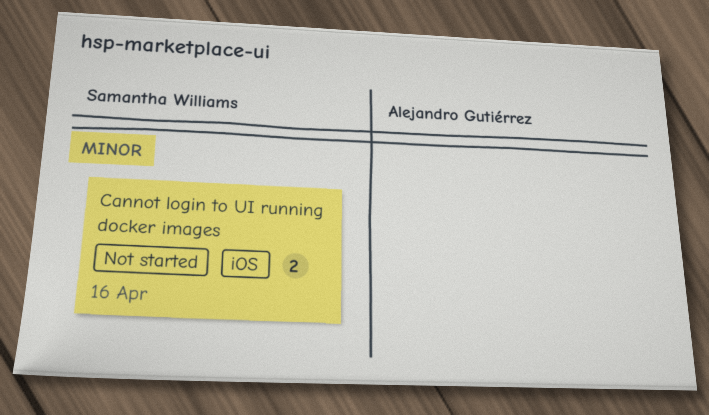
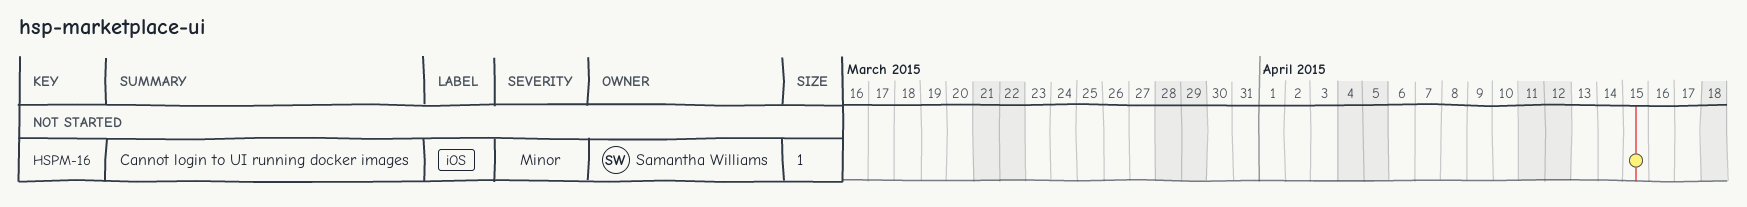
Cannot login to UI running docker images, estimate: 2 -> 1
Cannot login to UI running docker images, due: Apr 16 -> Apr 15

